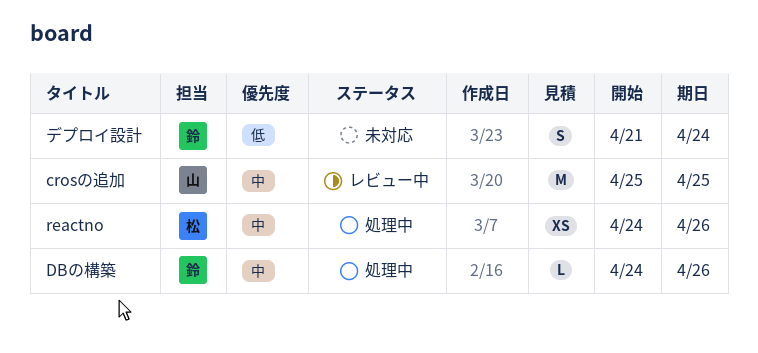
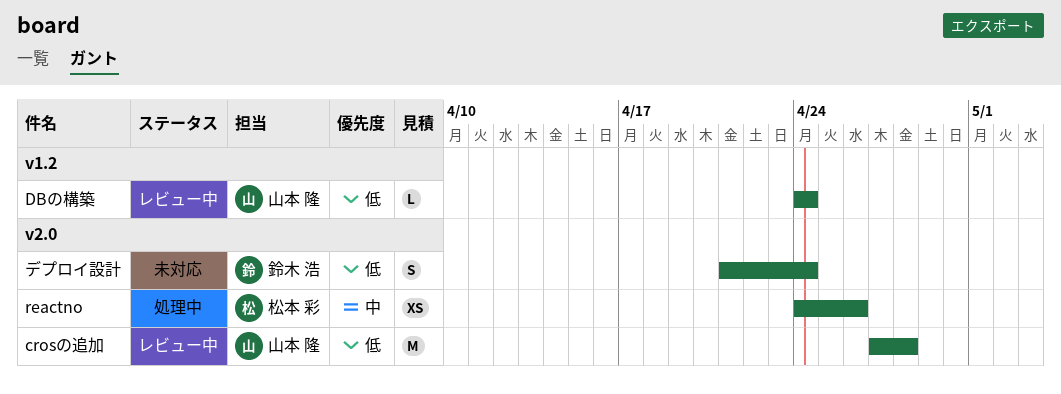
crosの追加, priority: 中 -> 低
crosの追加, start: Apr 25 -> Apr 27
crosの追加, due: Apr 25 -> Apr 28
DBの構築, status: 処理中 -> レビュー中
DBの構築, owner: 鈴木 浩 -> 山本 隆
DBの構築, priority: 中 -> 低
DBの構築, due: Apr 26 -> Apr 24

